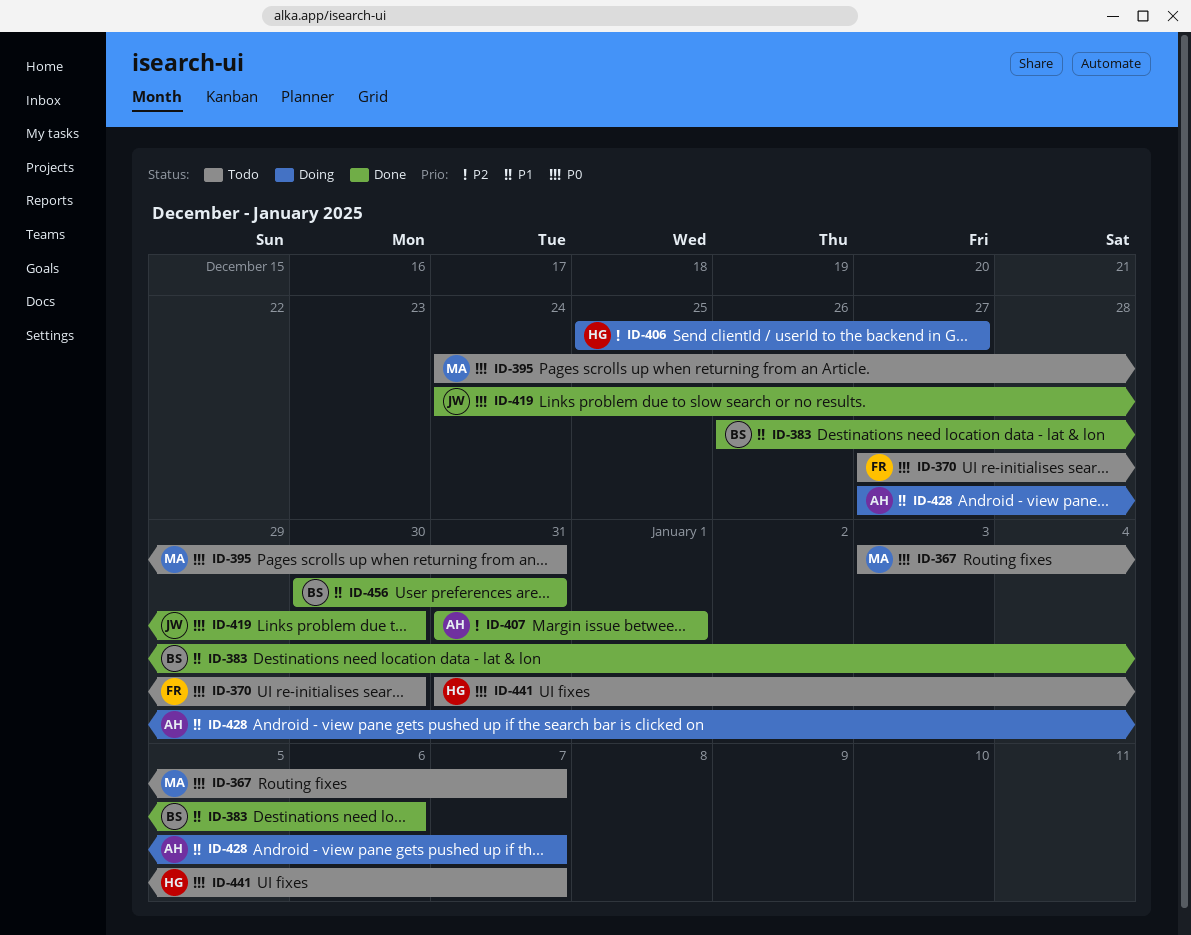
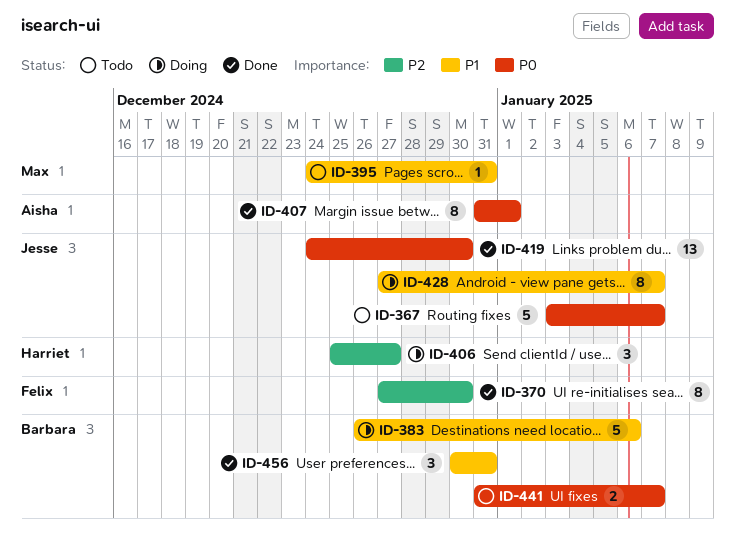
ID-367, owner: Max -> Jesse
ID-370, status: Todo -> Done
ID-370, priority: P0 -> P2
ID-383, status: Done -> Doing
ID-395, priority: P0 -> P1
ID-407, priority: P2 -> P0
ID-428, owner: Aisha -> Jesse
ID-441, owner: Harriet -> Barbara

